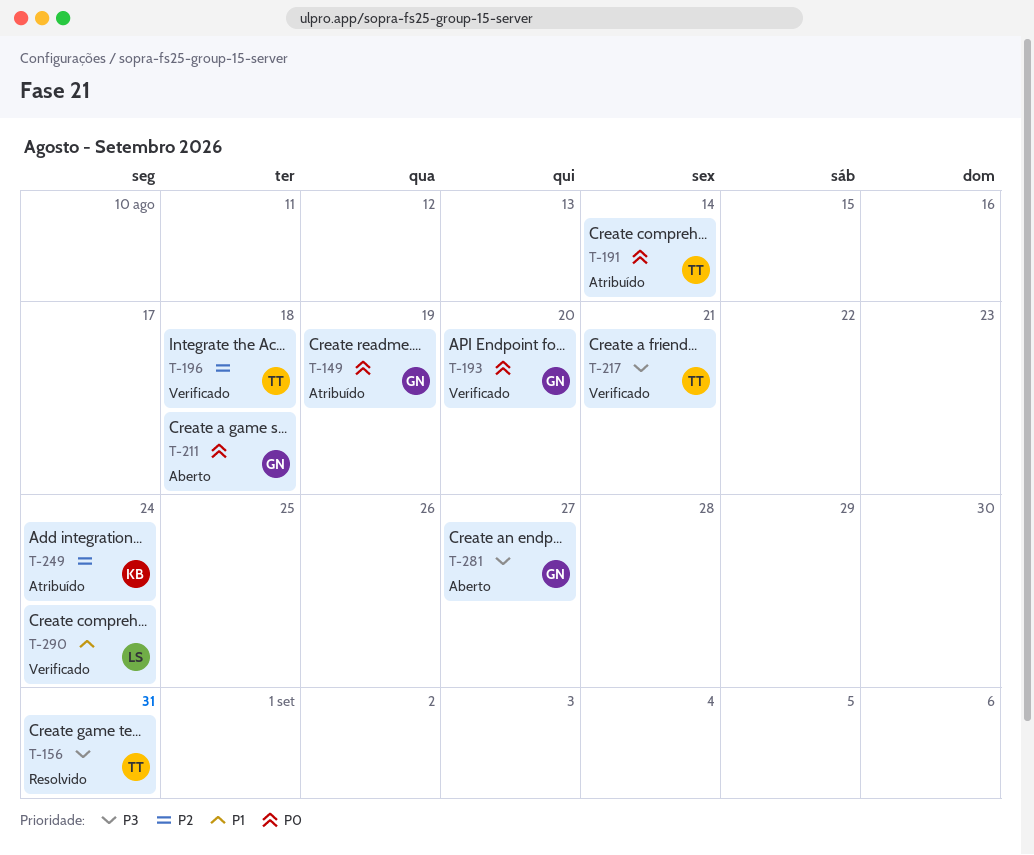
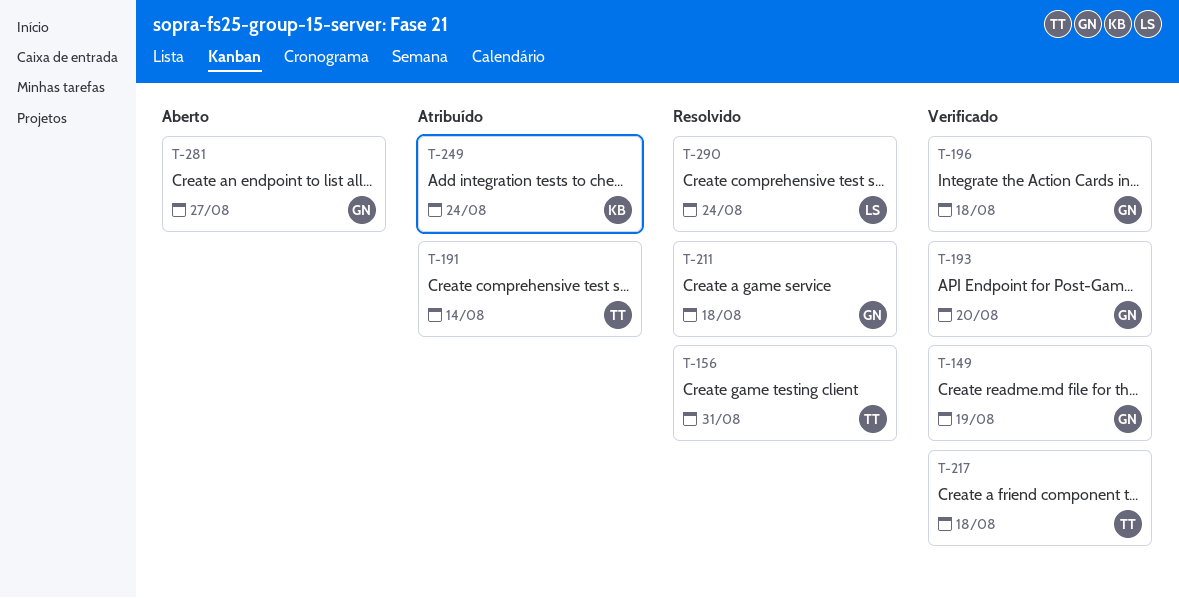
T-149, status: Atribuído -> Verificado
T-196, owner: TT -> GN
T-211, status: Aberto -> Resolvido
T-217, due: Aug 21 -> Aug 18
T-290, status: Verificado -> Resolvido

